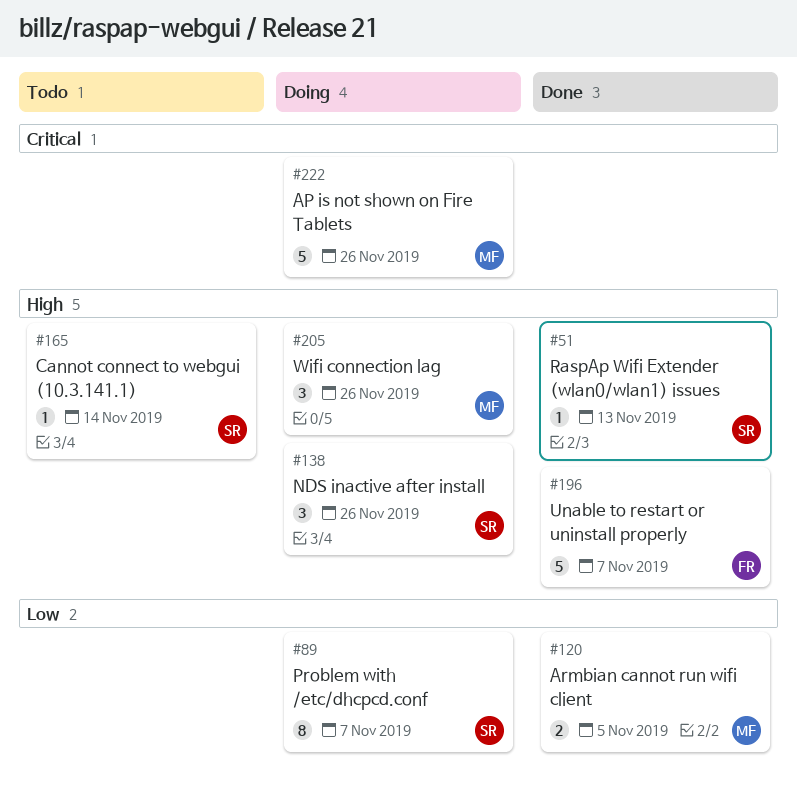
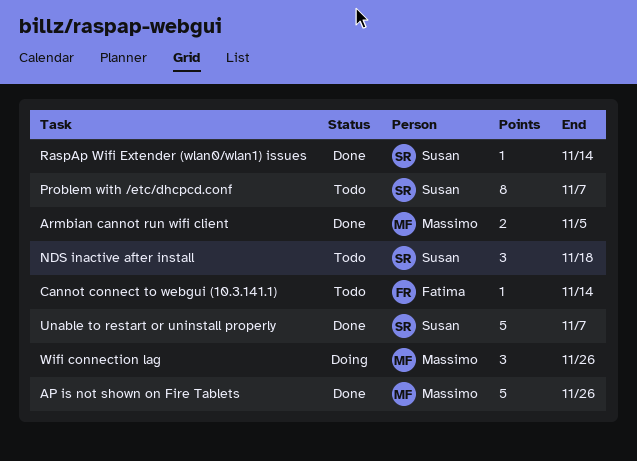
AP is not shown on Fire Tablets, status: Doing -> Done
Cannot connect to webgui (10.3.141.1), owner: Susan -> Fatima
NDS inactive after install, status: Doing -> Todo
NDS inactive after install, due: Nov 26 -> Nov 18
Problem with /etc/dhcpcd.conf, status: Doing -> Todo
RaspAp Wifi Extender (wlan0/wlan1) issues, due: Nov 13 -> Nov 14
Unable to restart or uninstall properly, owner: Fatima -> Susan

